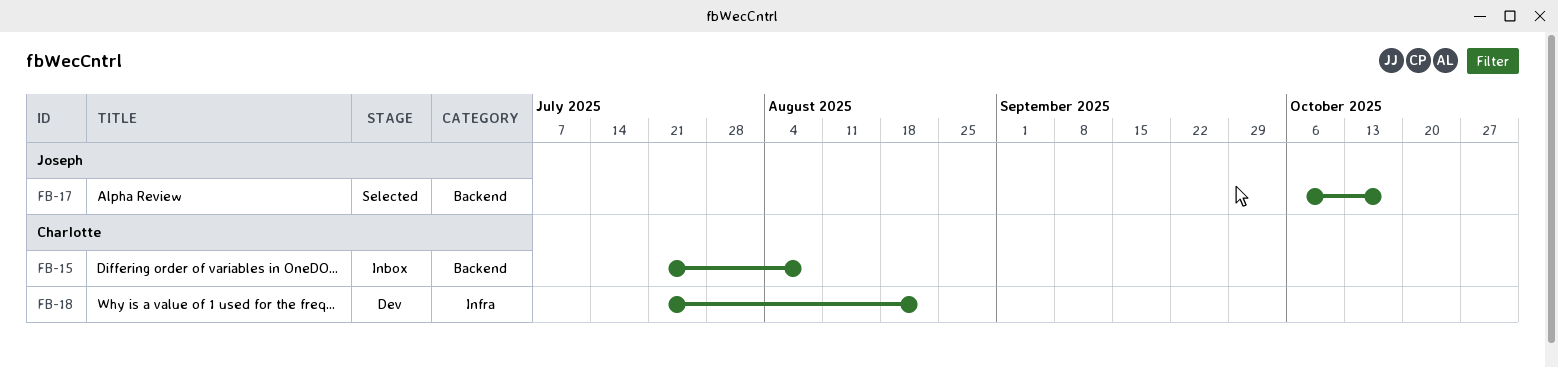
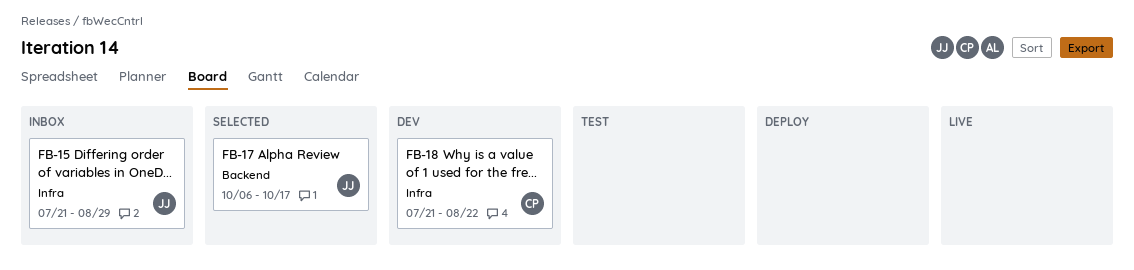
FB-15, owner: Charlotte -> Joseph
FB-15, label: Backend -> Infra
FB-15, due: Aug 8 -> Aug 29

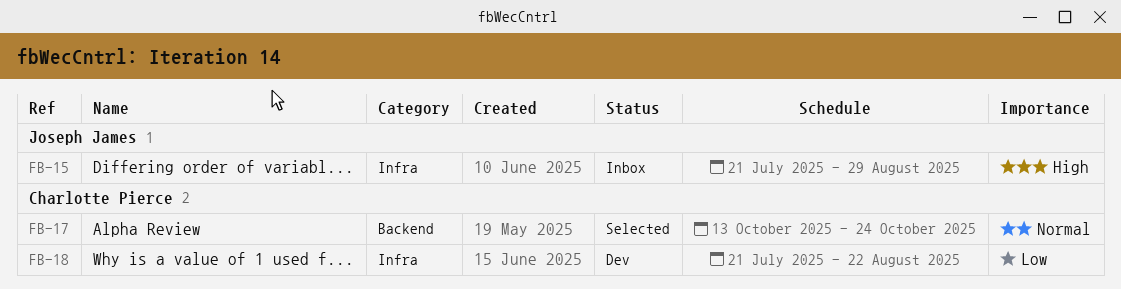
FB-17, owner: Joseph James -> Charlotte Pierce
FB-17, start: Oct 6 -> Oct 13
FB-17, due: Oct 17 -> Oct 24

